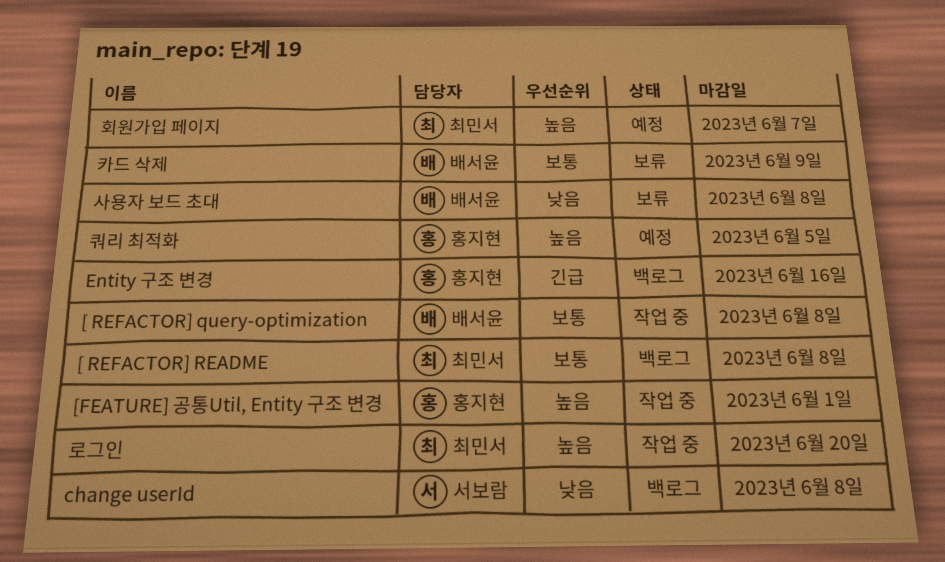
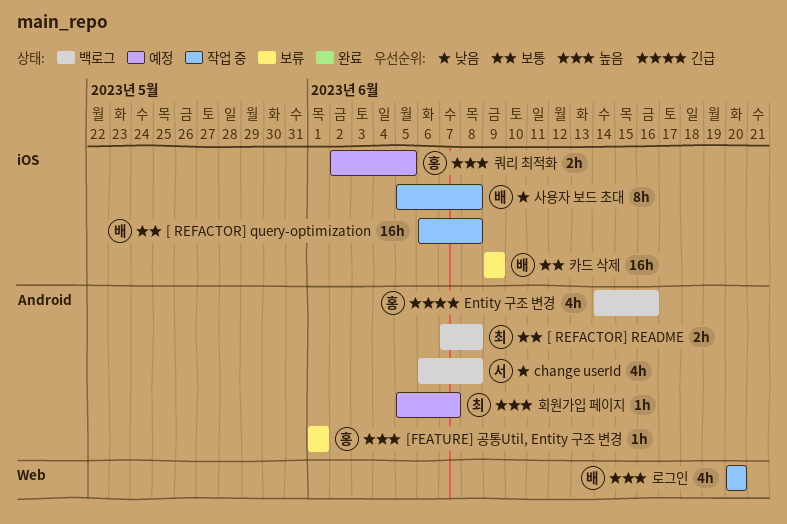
[FEATURE] 공통Util, Entity 구조 변경, status: 작업 중 -> 보류
로그인, owner: 최민서 -> 배서윤
사용자 보드 초대, status: 보류 -> 작업 중

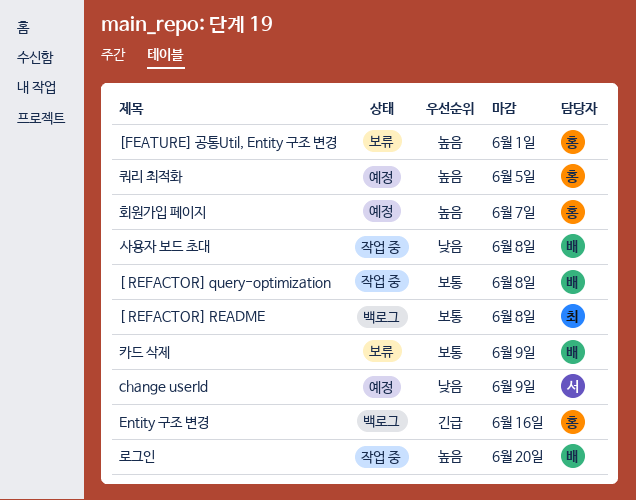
change userId, status: 백로그 -> 예정
change userId, due: Jun 8 -> Jun 9
회원가입 페이지, owner: 최 -> 홍

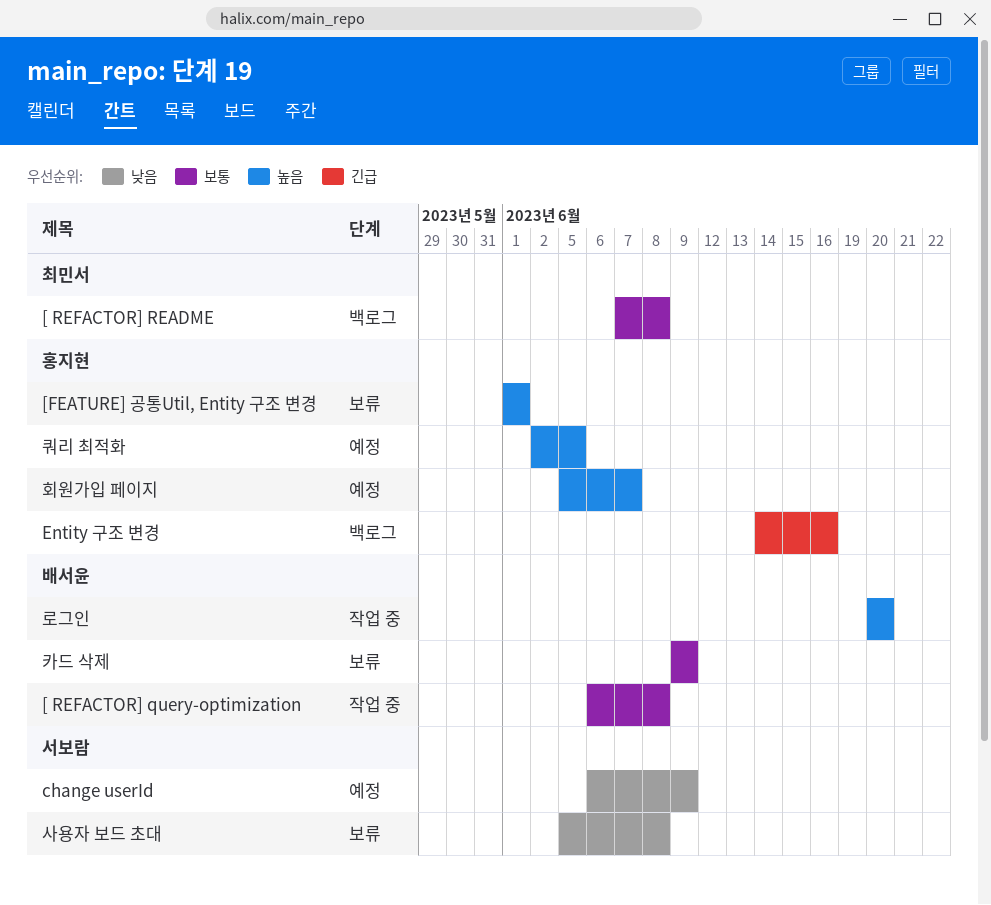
사용자 보드 초대, status: 작업 중 -> 보류
사용자 보드 초대, owner: 배서윤 -> 서보람

